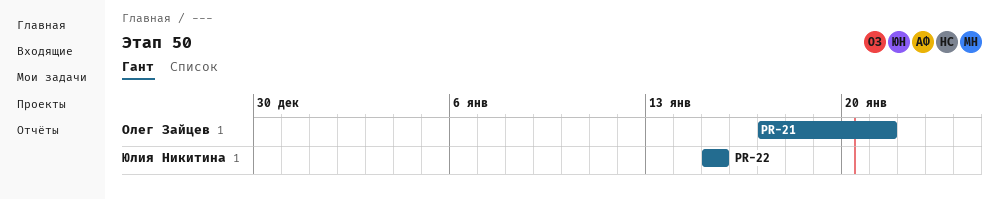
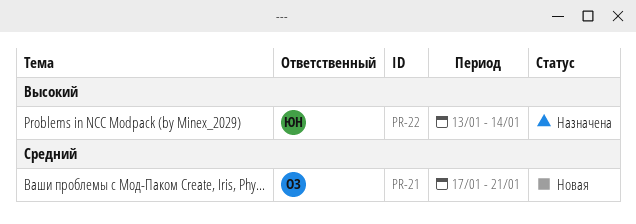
PR-22, start: Jan 15 -> Jan 13
PR-22, due: Jan 15 -> Jan 14

